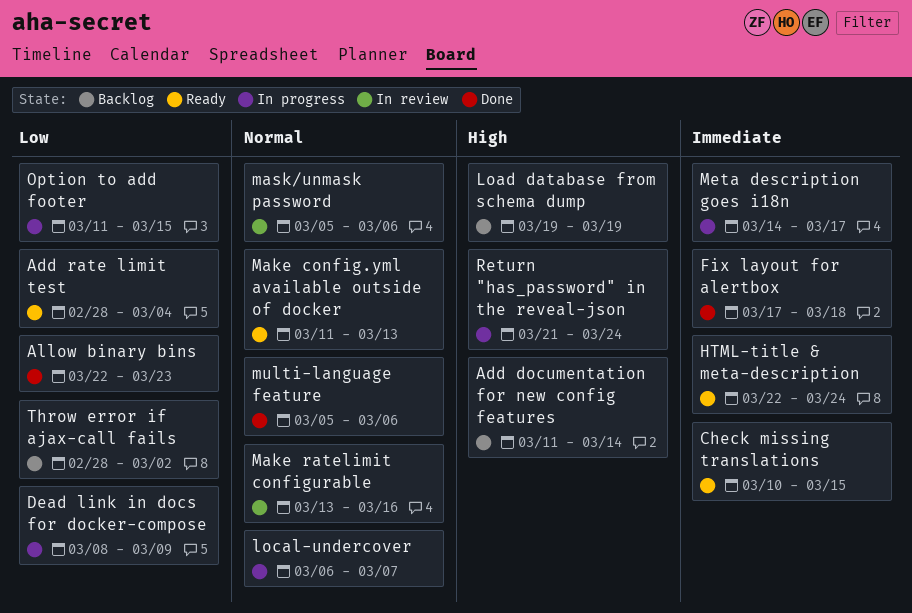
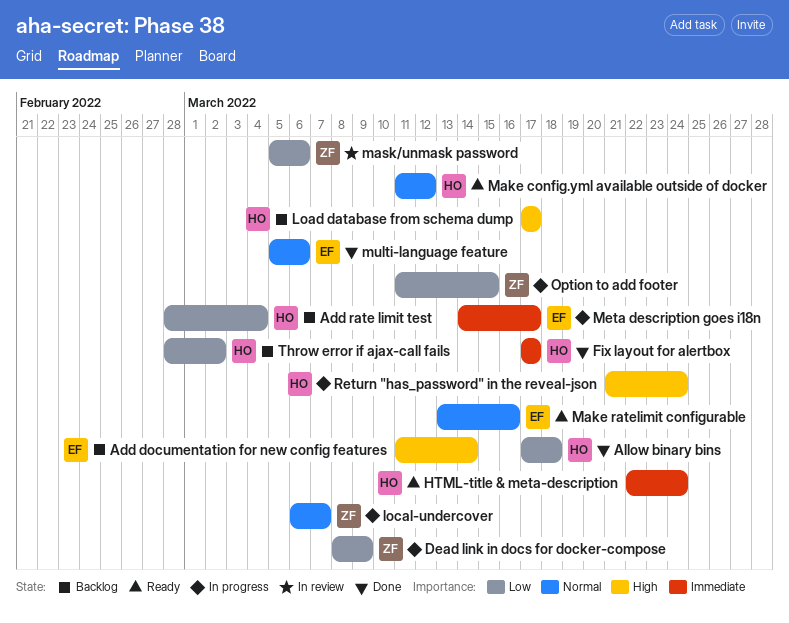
Add rate limit test, status: Ready -> Backlog
Allow binary bins, start: Mar 22 -> Mar 17
Allow binary bins, due: Mar 23 -> Mar 18
Check missing translations: present -> none
Fix layout for alertbox, due: Mar 18 -> Mar 17
Load database from schema dump, start: Mar 19 -> Mar 17
Load database from schema dump, due: Mar 19 -> Mar 17
Make config.yml available outside of docker, due: Mar 13 -> Mar 12
Make ratelimit configurable, status: In review -> Ready
mask/unmask password, priority: Normal -> Low

